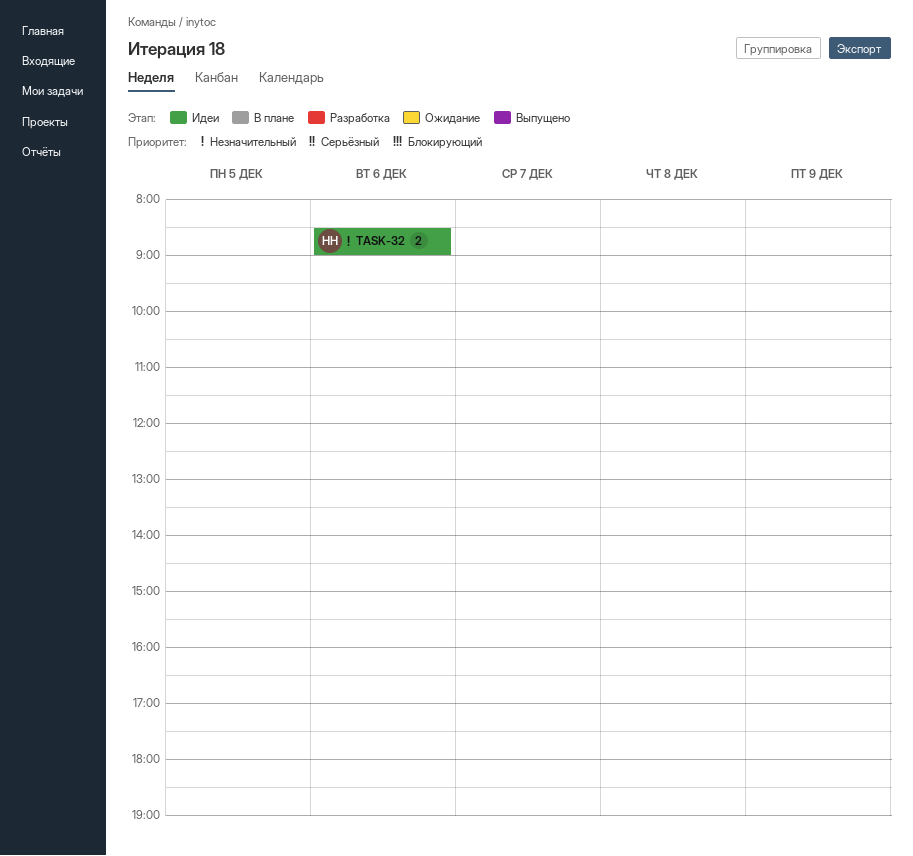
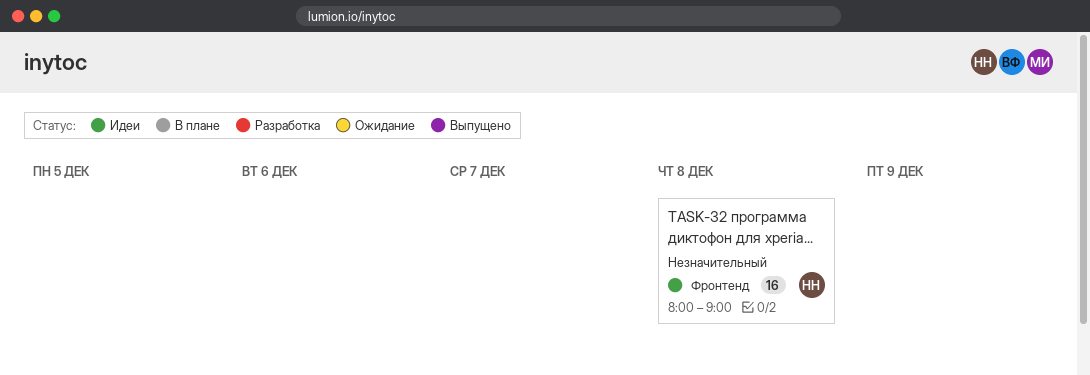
TASK-32, estimate: 2 -> 16
TASK-32, day: Dec 6 -> Dec 8
TASK-32, begins: 08:30 -> 08:00

